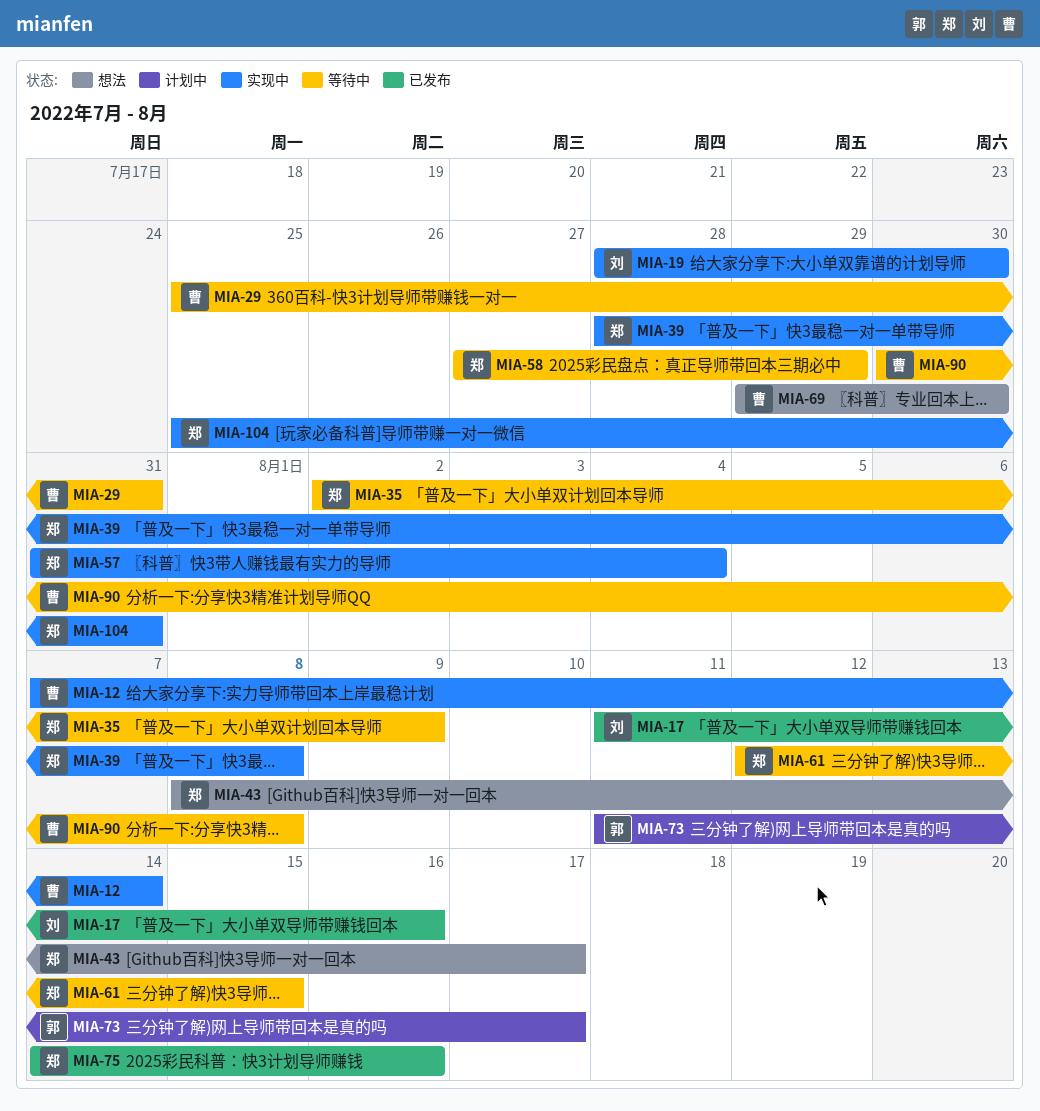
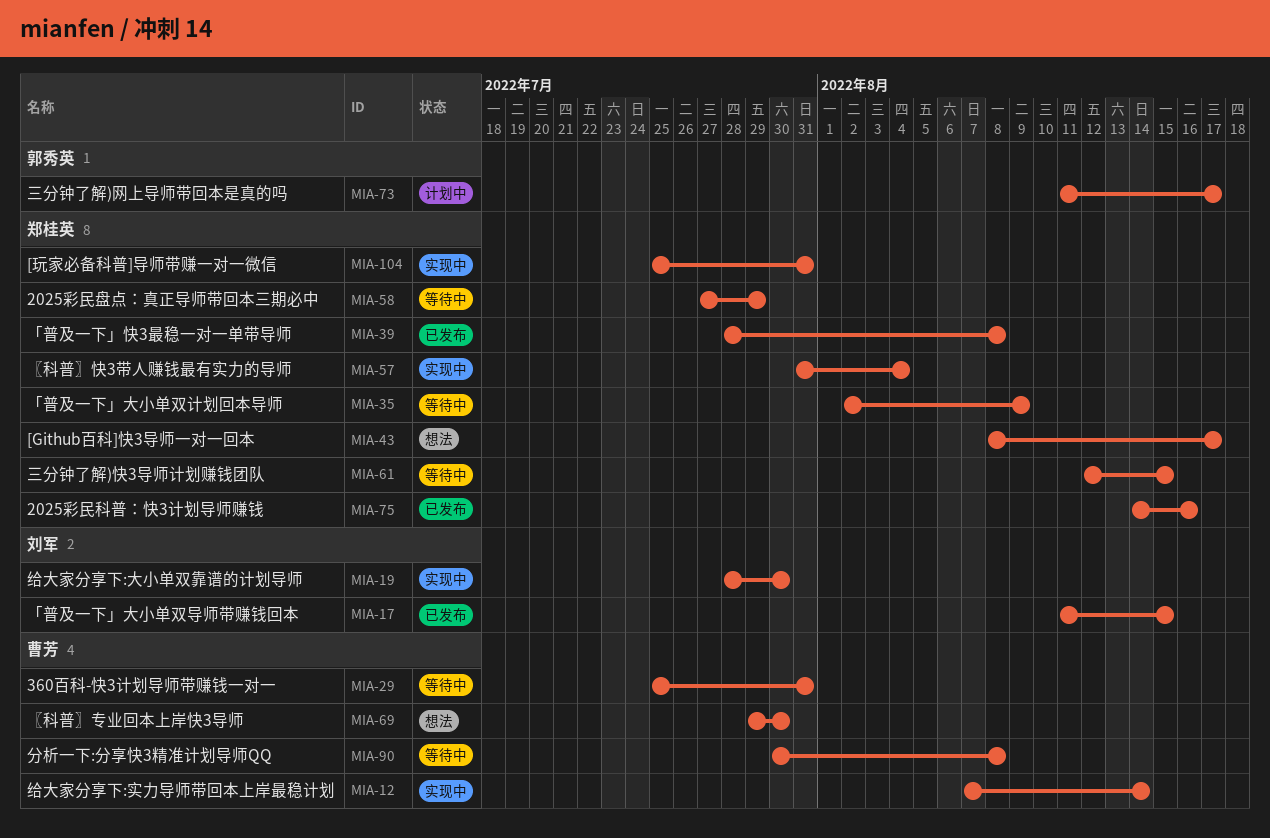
MIA-17, due: Aug 16 -> Aug 15
MIA-39, status: 实现中 -> 已发布

